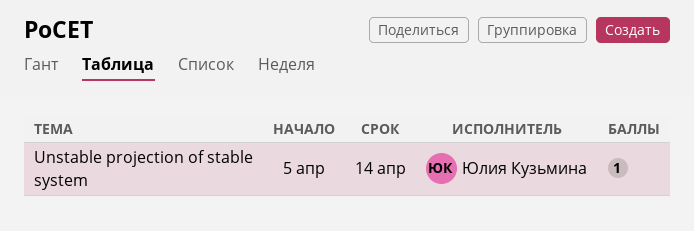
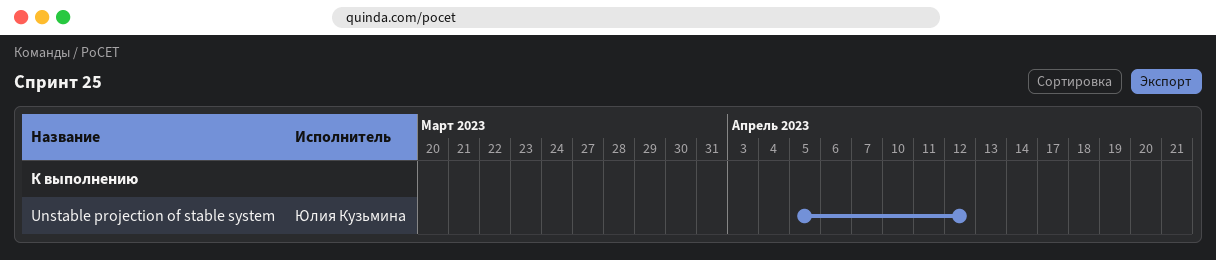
Unstable projection of stable system, due: Apr 14 -> Apr 12

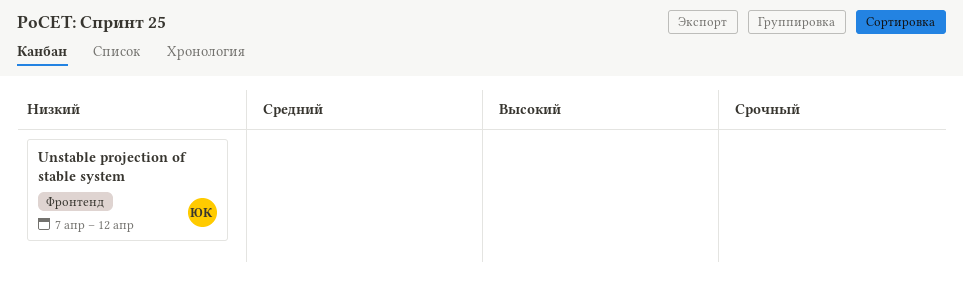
Unstable projection of stable system, start: Apr 5 -> Apr 7

